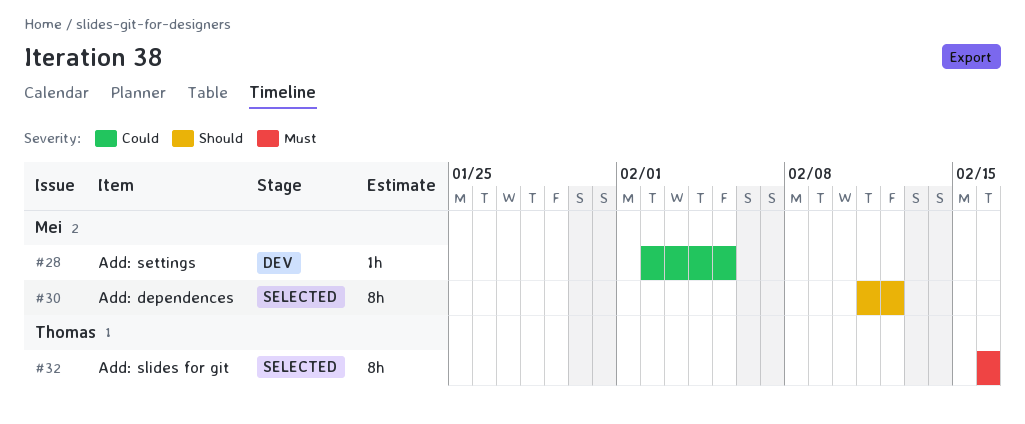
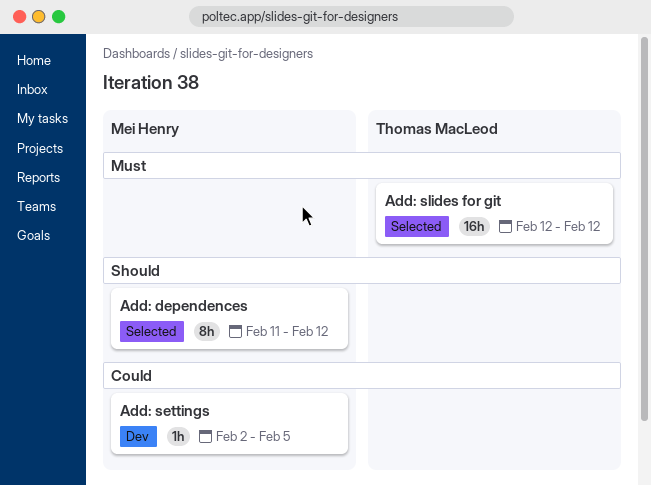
Add: slides for git, estimate: 8h -> 16h
Add: slides for git, start: Feb 16 -> Feb 12
Add: slides for git, due: Feb 16 -> Feb 12

